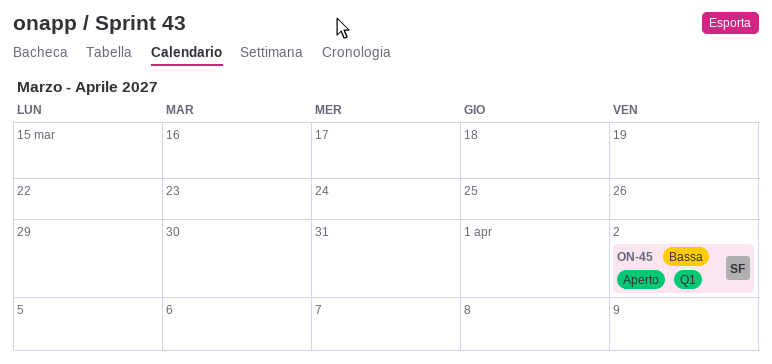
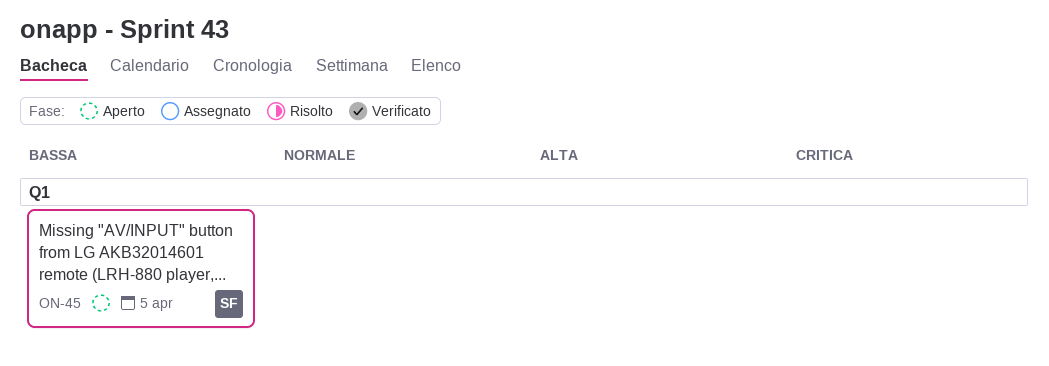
ON-45, due: Apr 2 -> Apr 5

